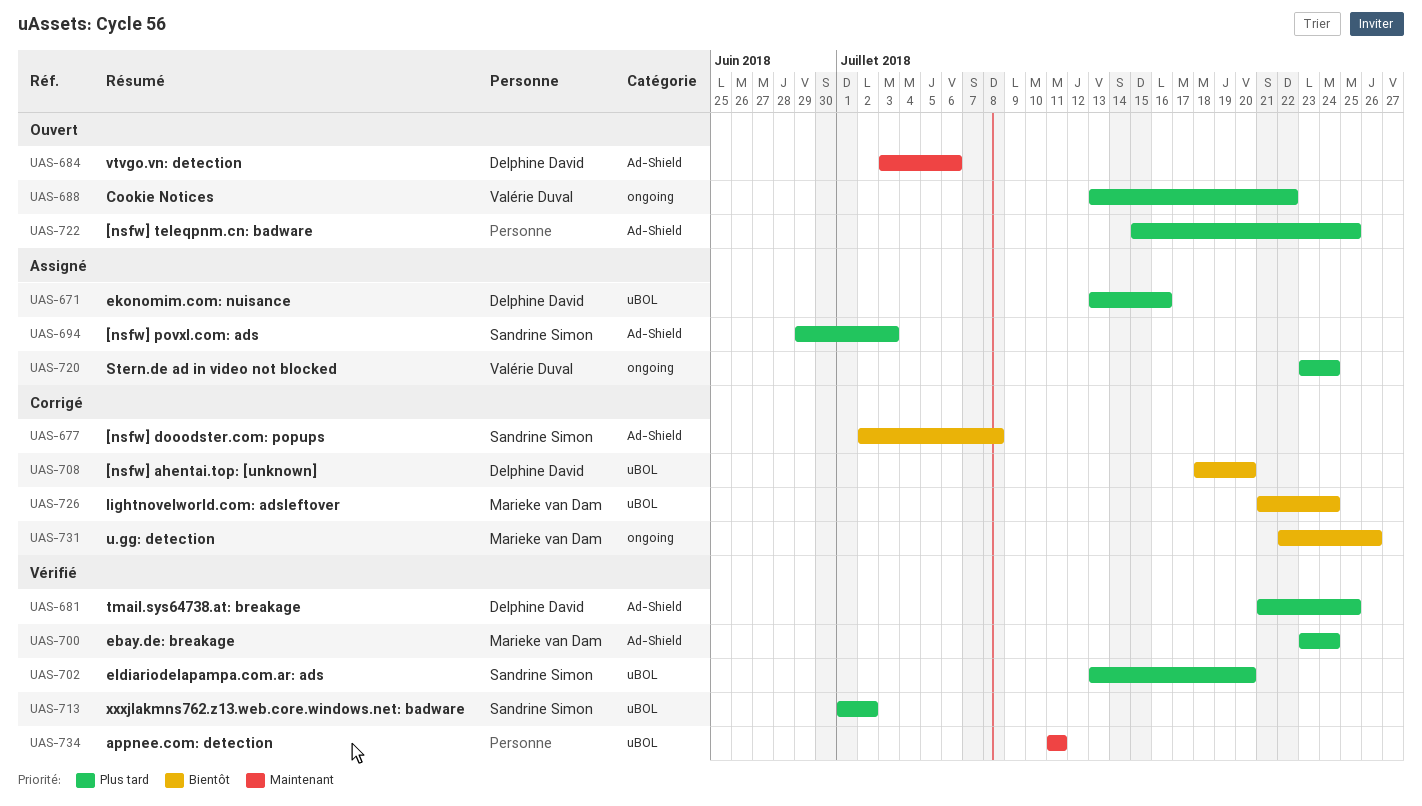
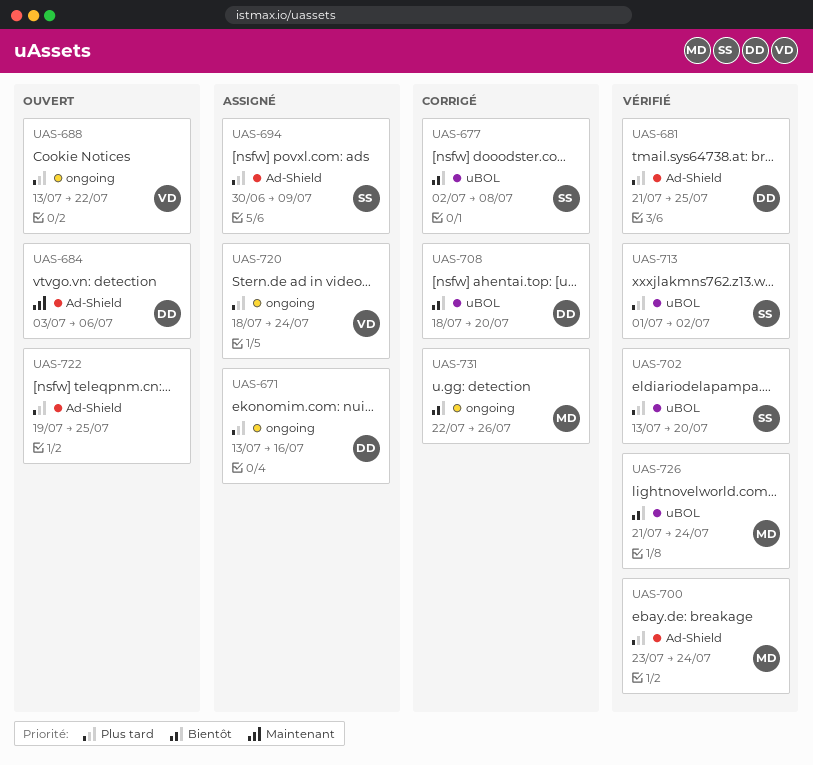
UAS-671, label: uBOL -> ongoing
UAS-677, label: Ad-Shield -> uBOL
UAS-694, start: Jun 29 -> Jun 30
UAS-694, due: Jul 3 -> Jul 9
UAS-720, start: Jul 23 -> Jul 18
UAS-722, start: Jul 15 -> Jul 19
UAS-726, status: Corrigé -> Vérifié
UAS-734: present -> none

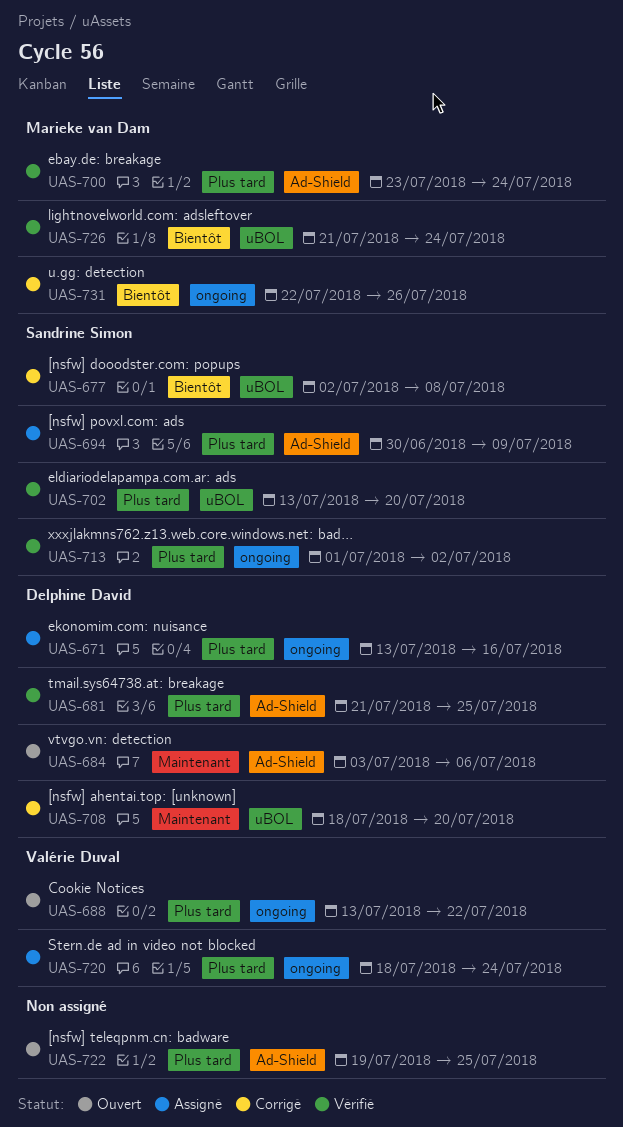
UAS-708, priority: Bientôt -> Maintenant
UAS-713, label: uBOL -> ongoing

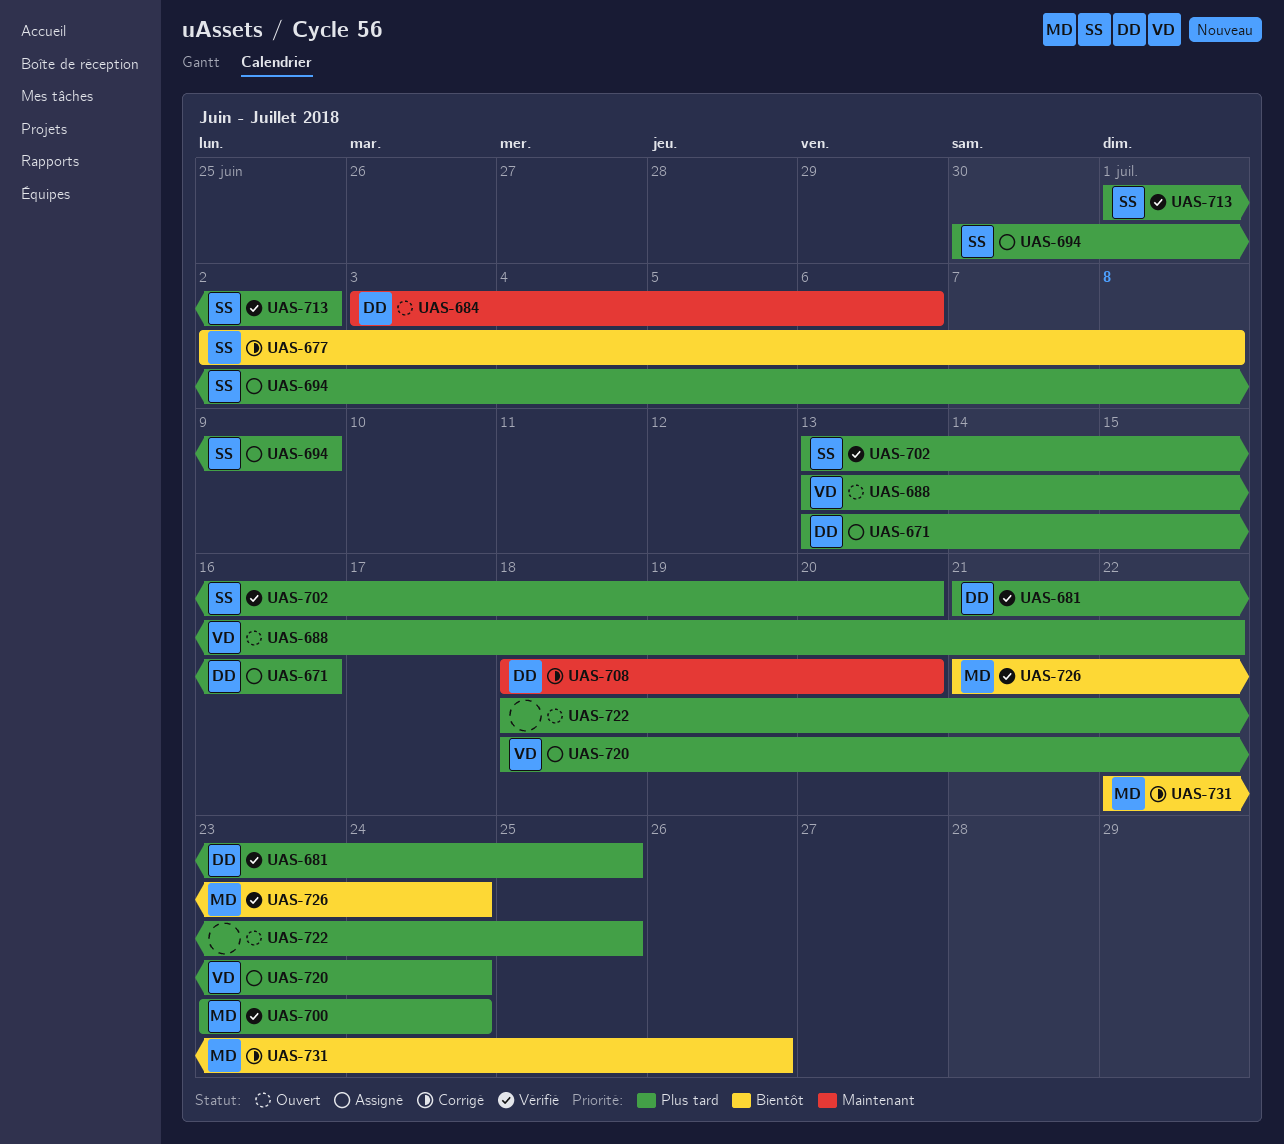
UAS-722, start: Jul 19 -> Jul 18

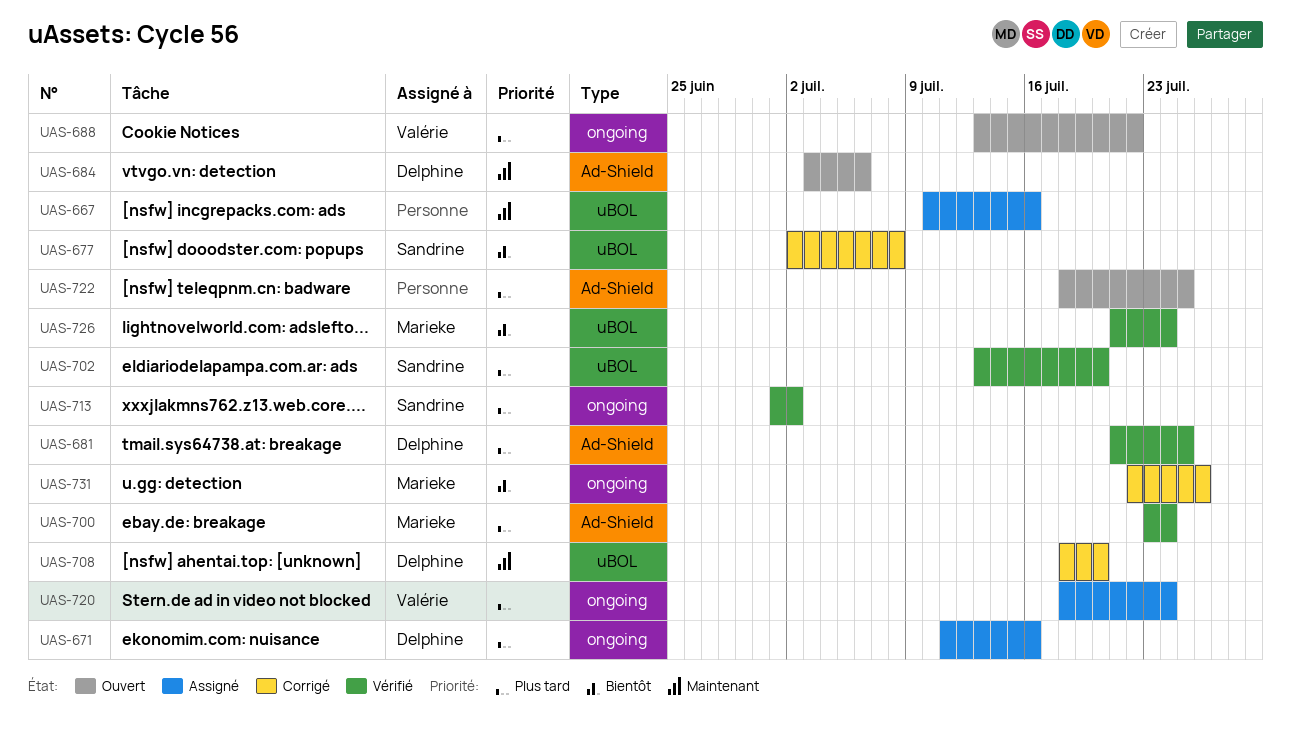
UAS-667: none -> present
UAS-671, start: Jul 13 -> Jul 11
UAS-694: present -> none

